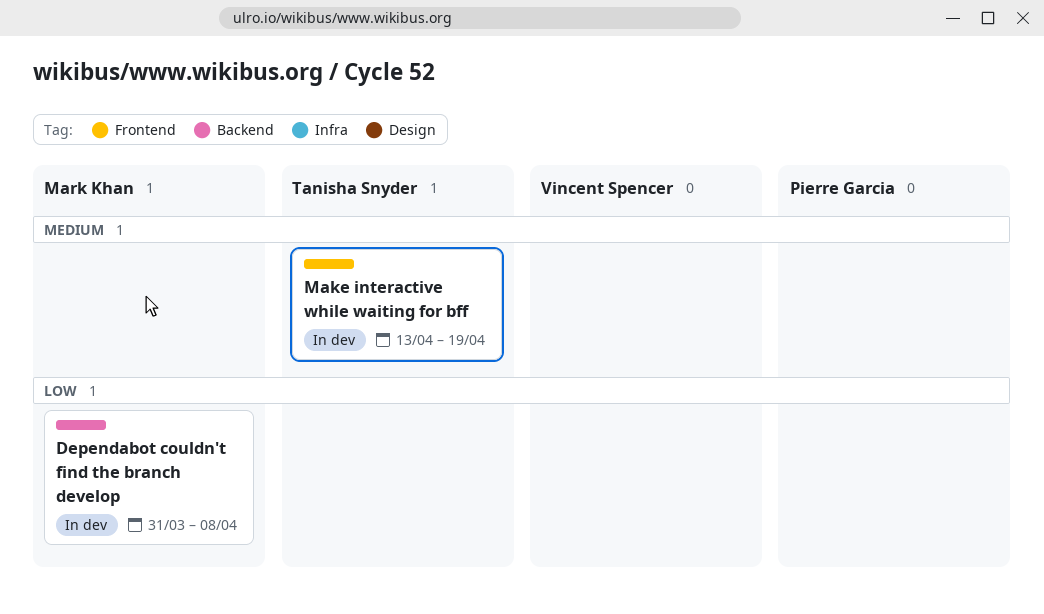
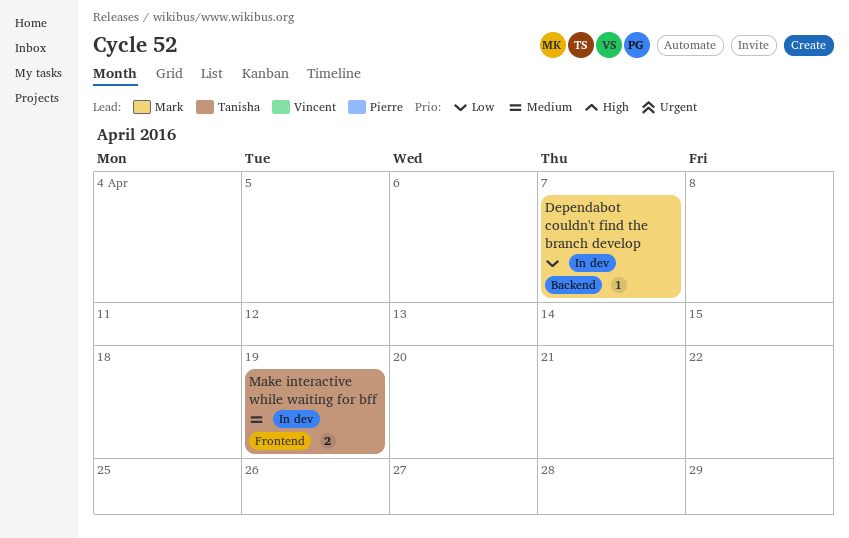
Dependabot couldn't find the branch develop, due: Apr 8 -> Apr 7

